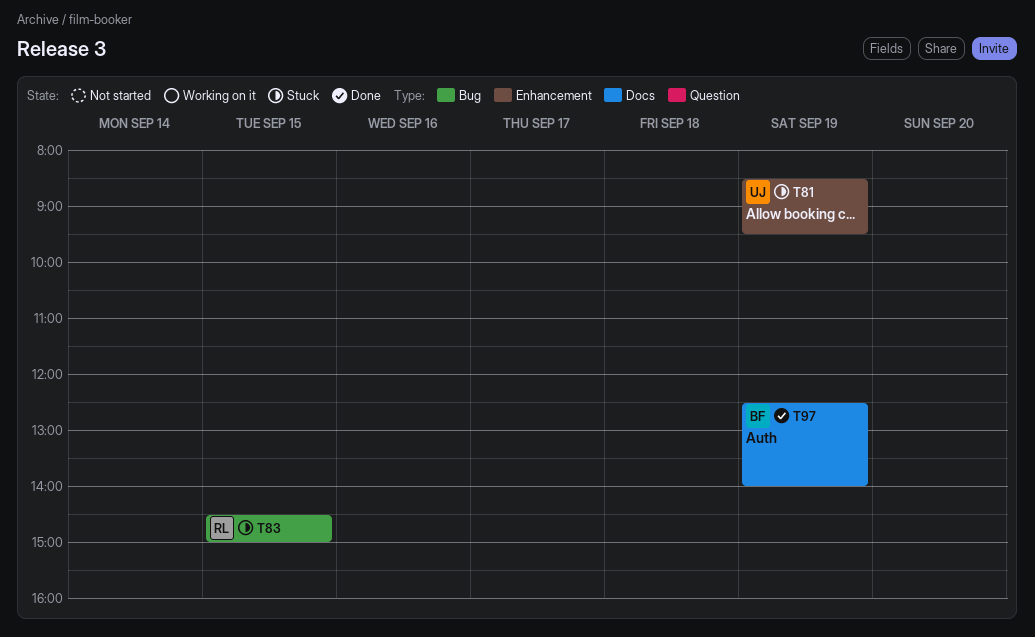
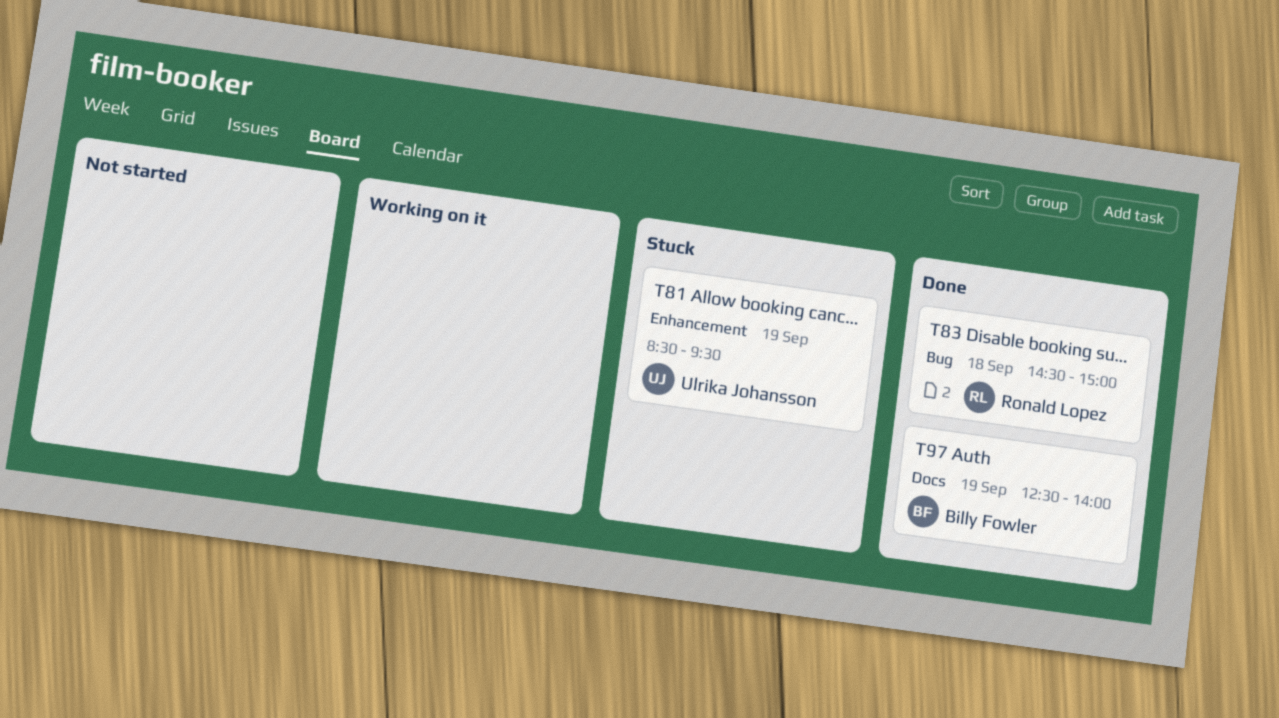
T83, status: Stuck -> Done
T83, day: Sep 15 -> Sep 18

